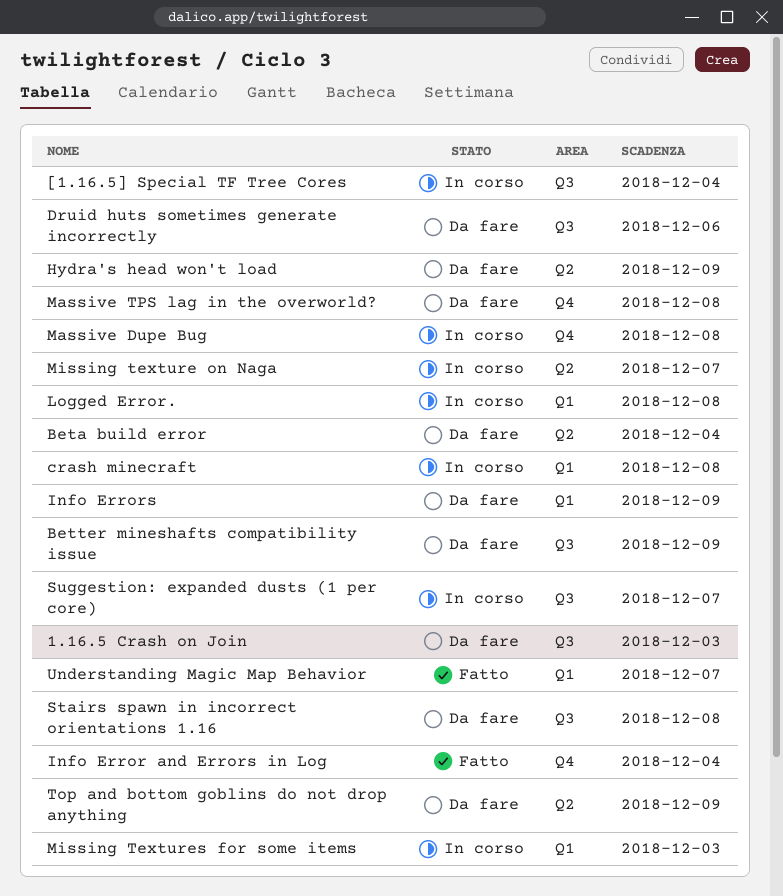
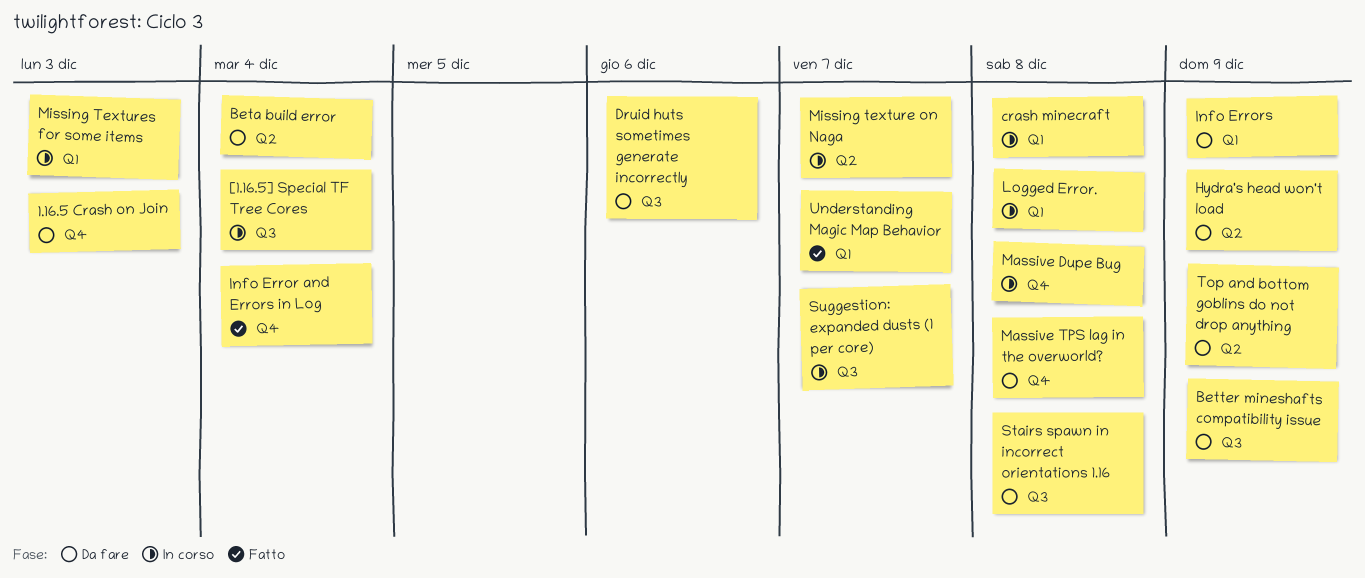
1.16.5 Crash on Join, label: Q3 -> Q4

